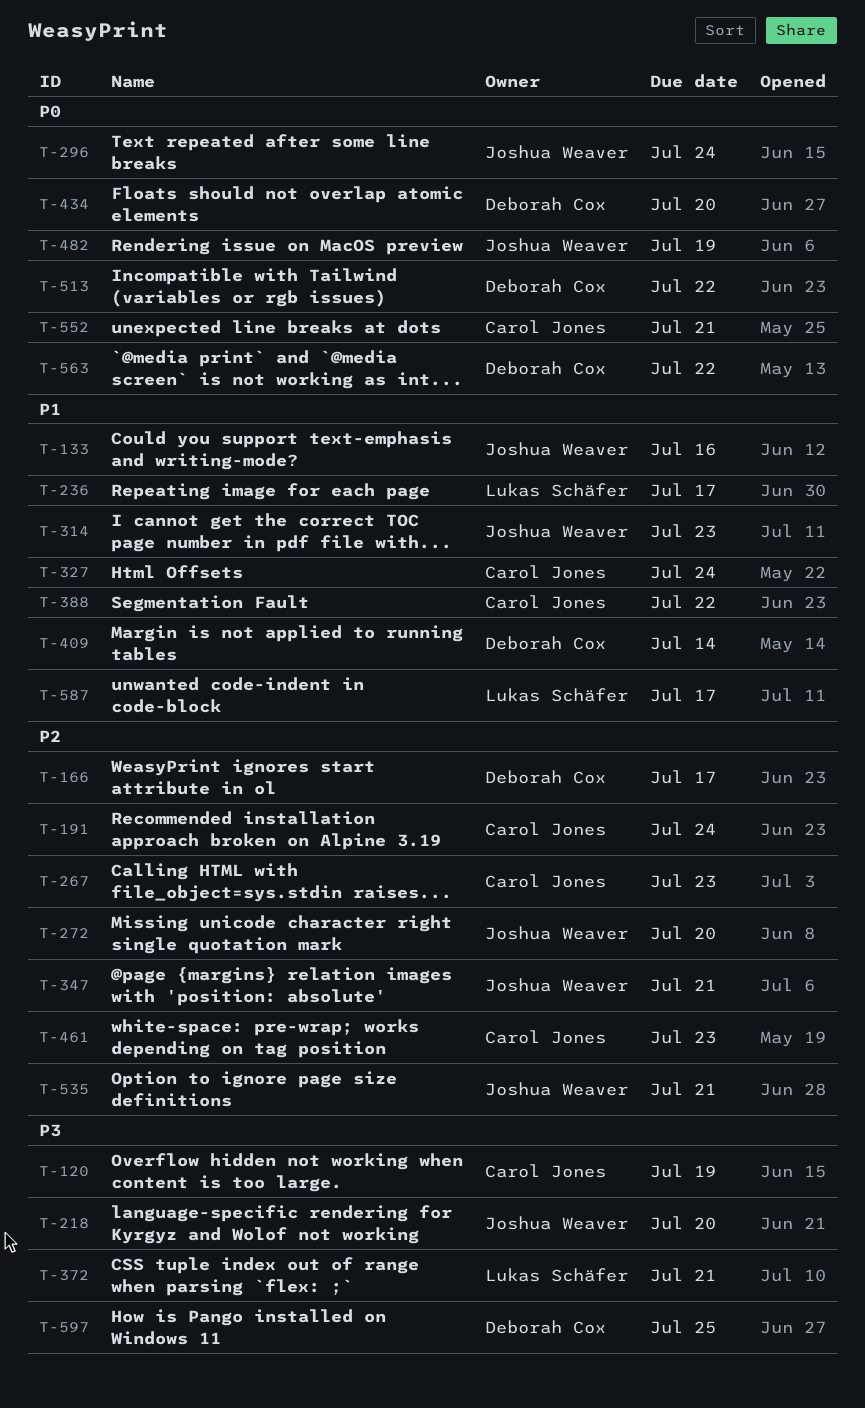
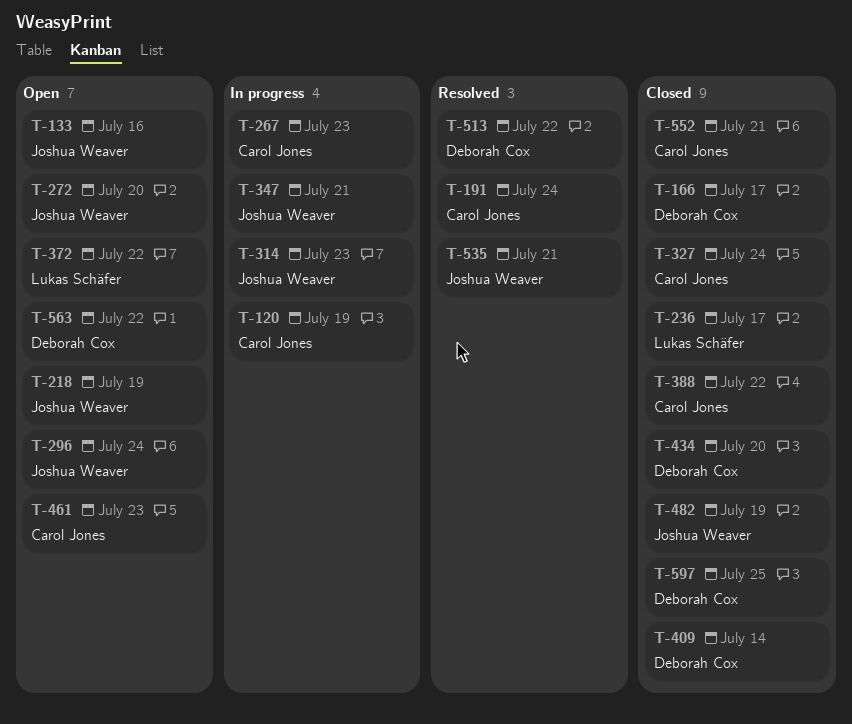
T-218, due: Jul 20 -> Jul 19
T-372, due: Jul 21 -> Jul 22
T-587: present -> none

